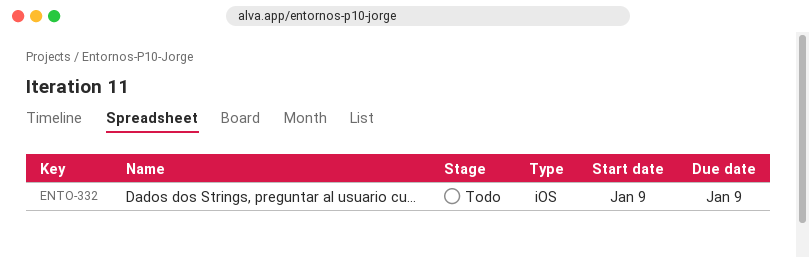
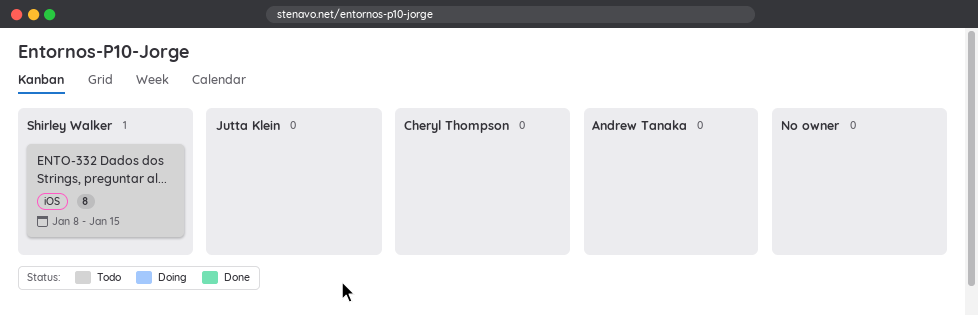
ENTO-332, start: Jan 9 -> Jan 8
ENTO-332, due: Jan 9 -> Jan 15

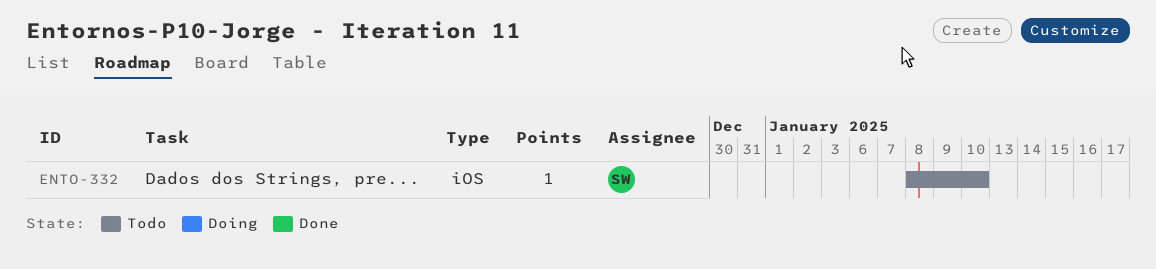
ENTO-332, estimate: 8 -> 1
ENTO-332, due: Jan 15 -> Jan 10

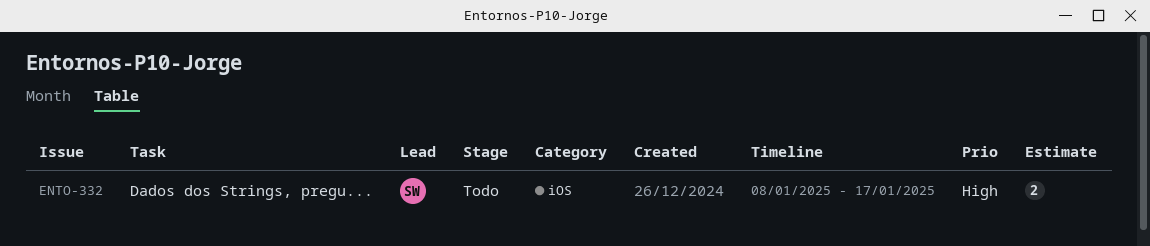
ENTO-332, estimate: 1 -> 2
ENTO-332, due: Jan 10 -> Jan 17

